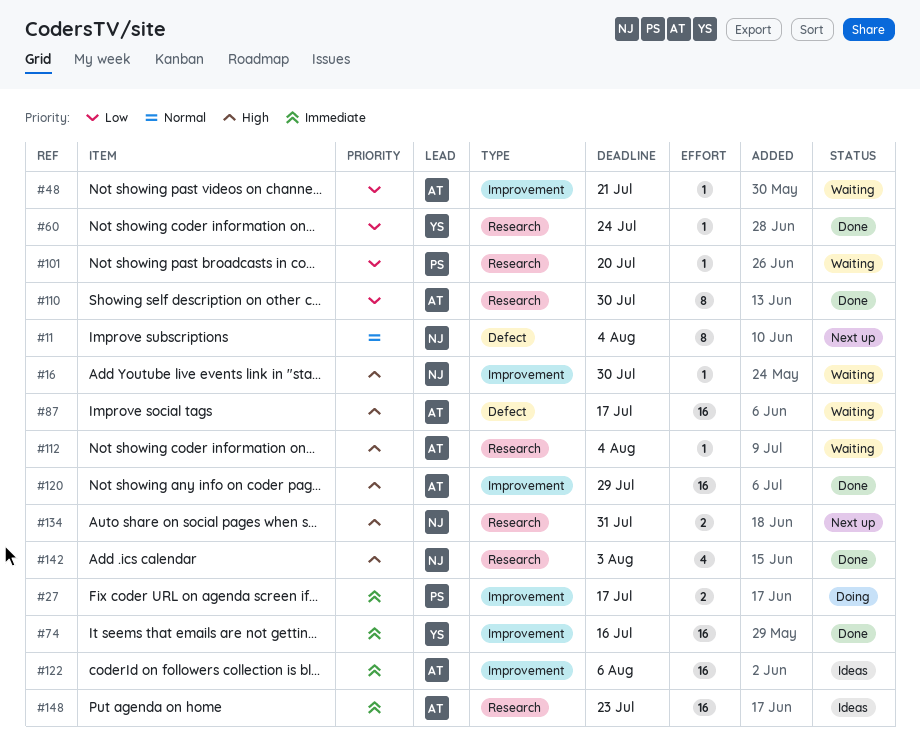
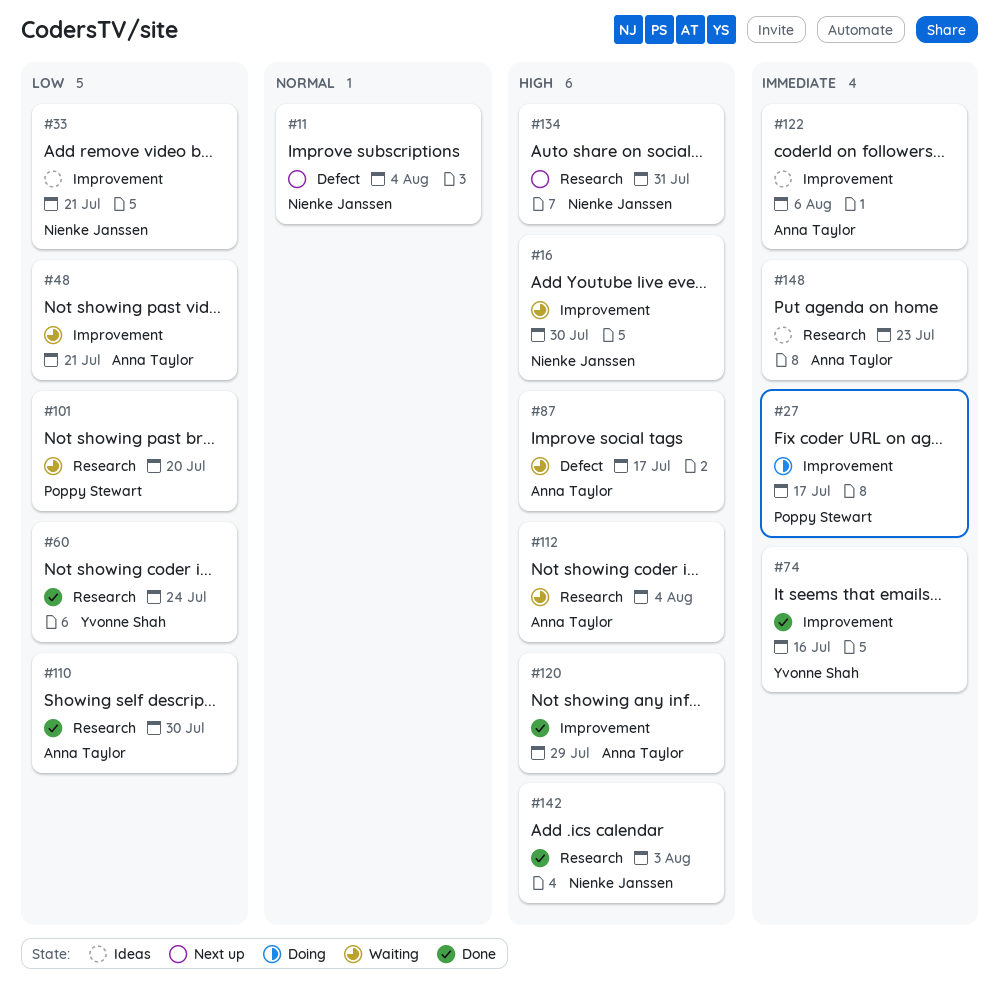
#33: none -> present

